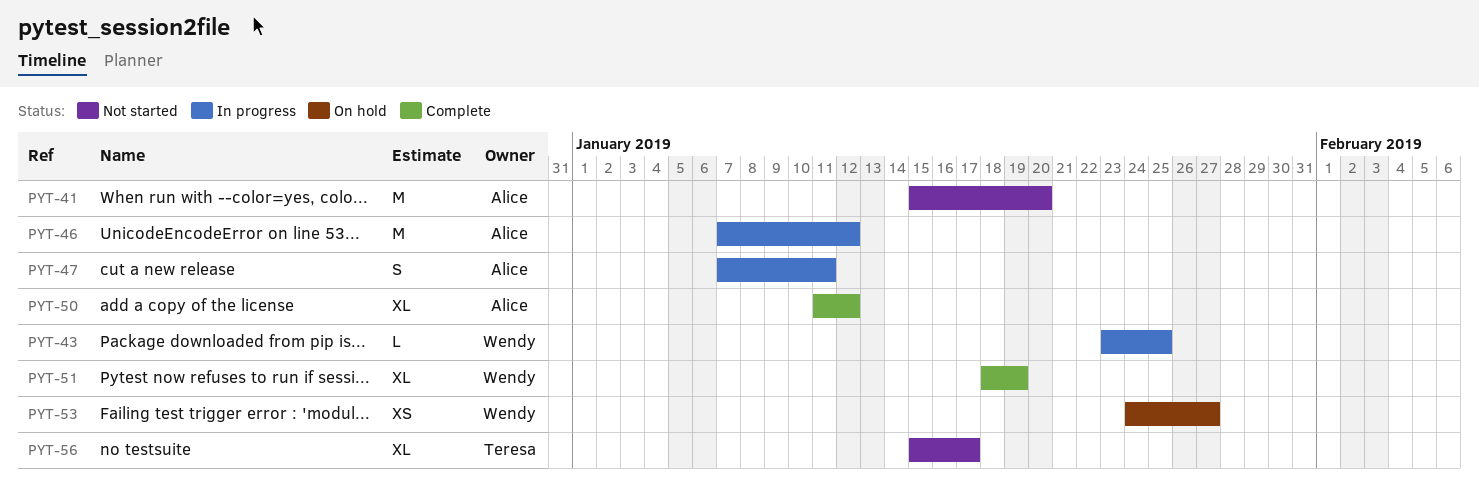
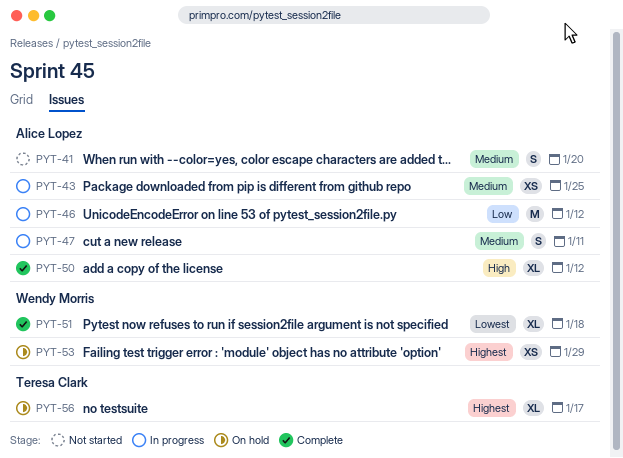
PYT-41, estimate: M -> S
PYT-43, owner: Wendy Morris -> Alice Lopez
PYT-43, estimate: L -> XS
PYT-51, due: Jan 19 -> Jan 18
PYT-53, due: Jan 27 -> Jan 29
PYT-56, status: Not started -> On hold

